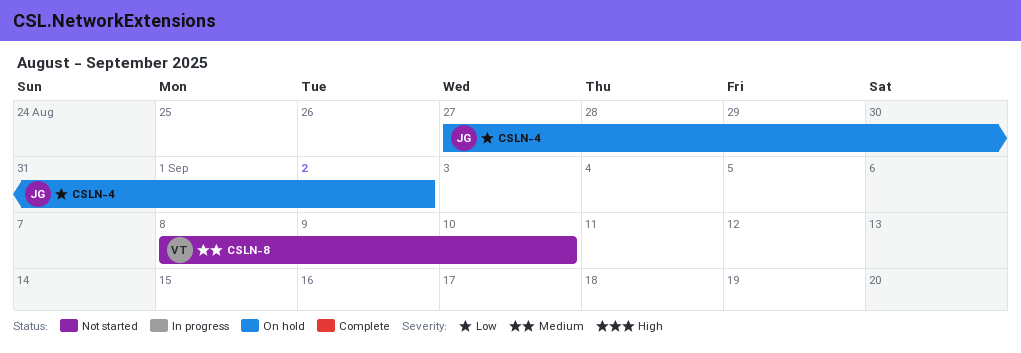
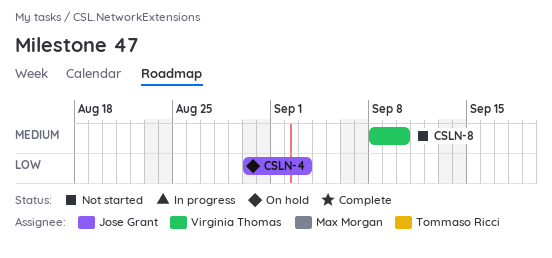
CSLN-4, start: Aug 27 -> Aug 30
CSLN-4, due: Sep 2 -> Sep 3

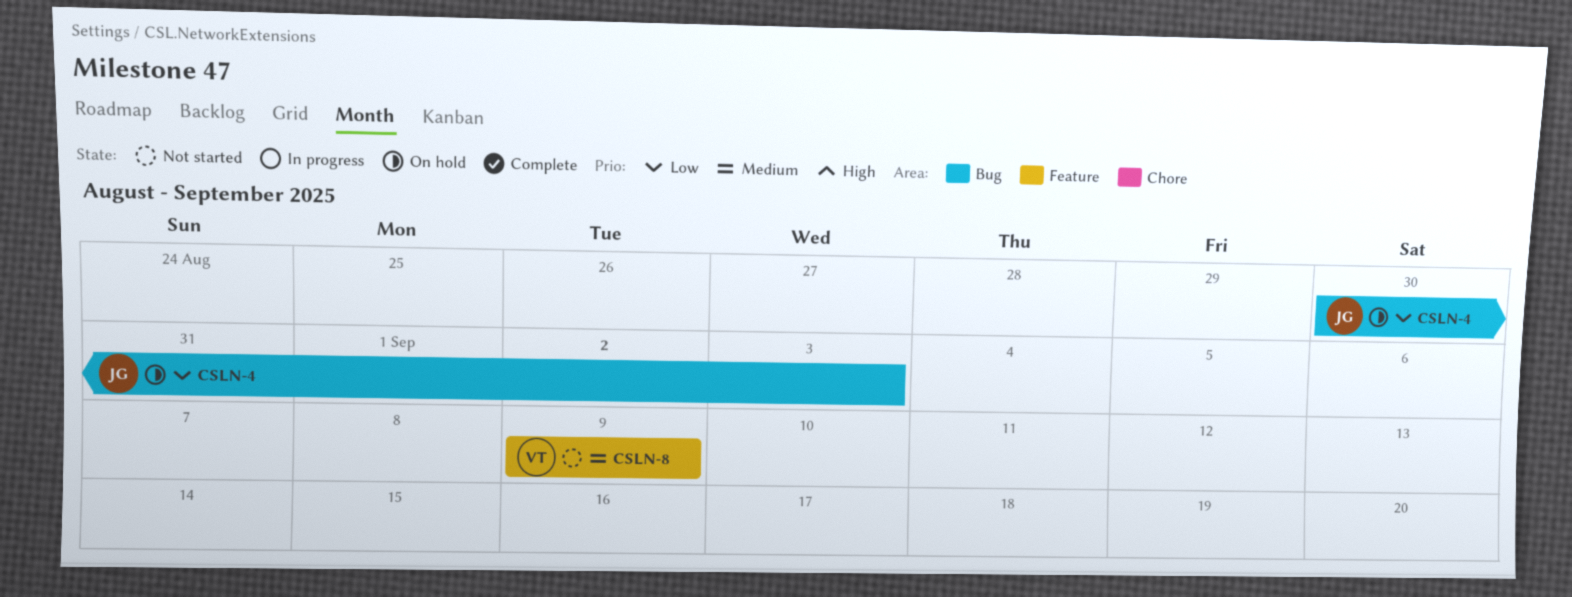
CSLN-8, start: Sep 8 -> Sep 9
CSLN-8, due: Sep 10 -> Sep 9

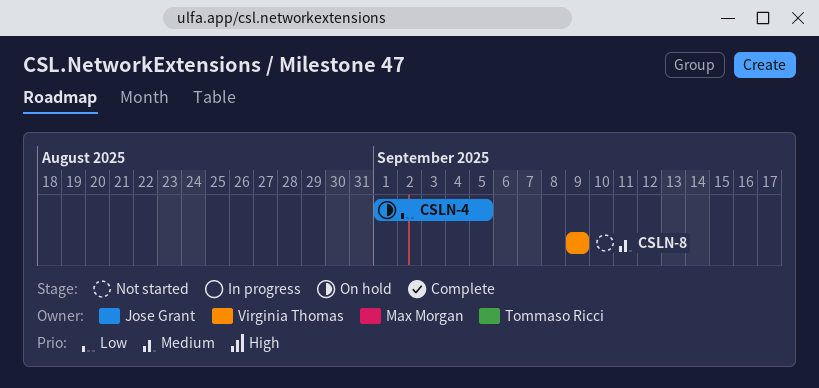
CSLN-4, start: Aug 30 -> Sep 1
CSLN-4, due: Sep 3 -> Sep 5

